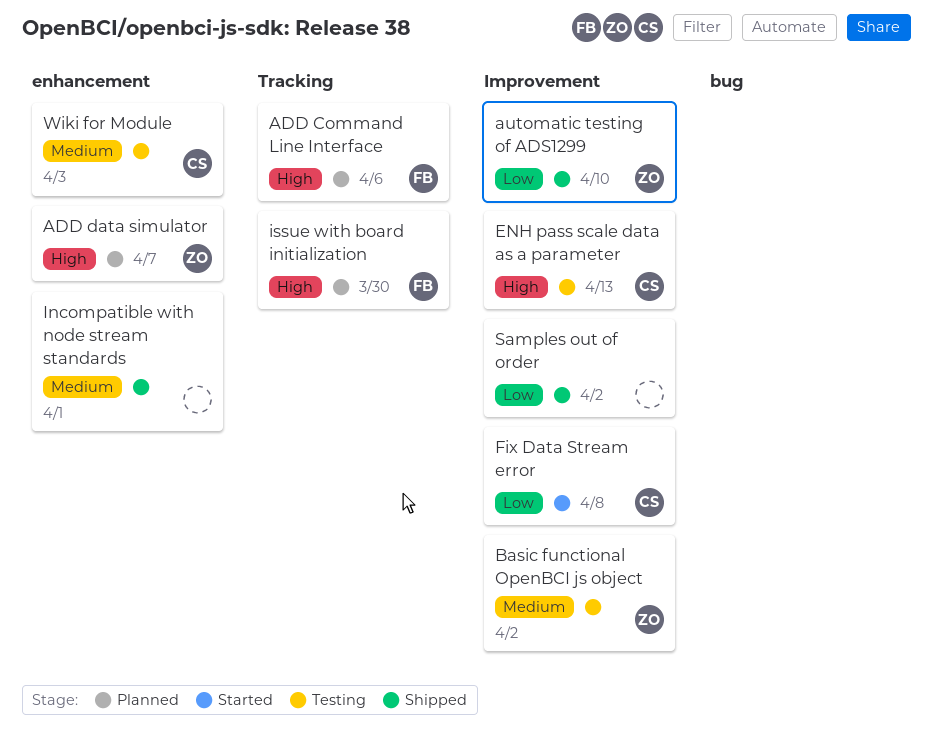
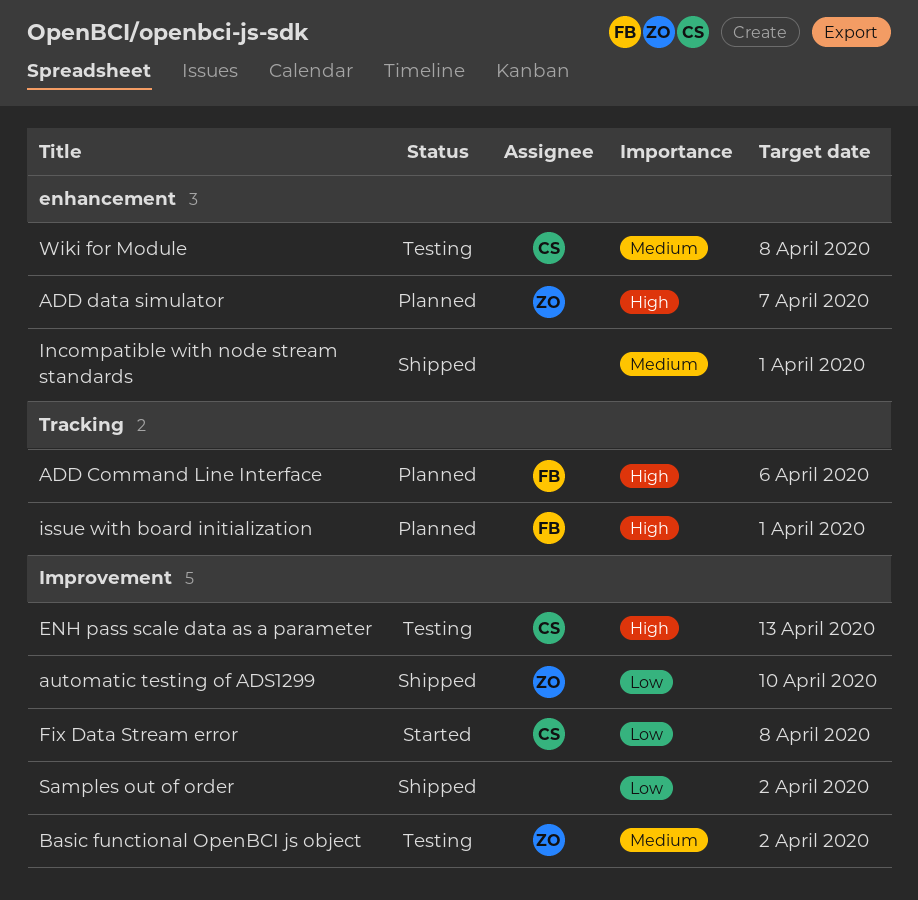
issue with board initialization, due: Mar 30 -> Apr 1
Wiki for Module, due: Apr 3 -> Apr 8

